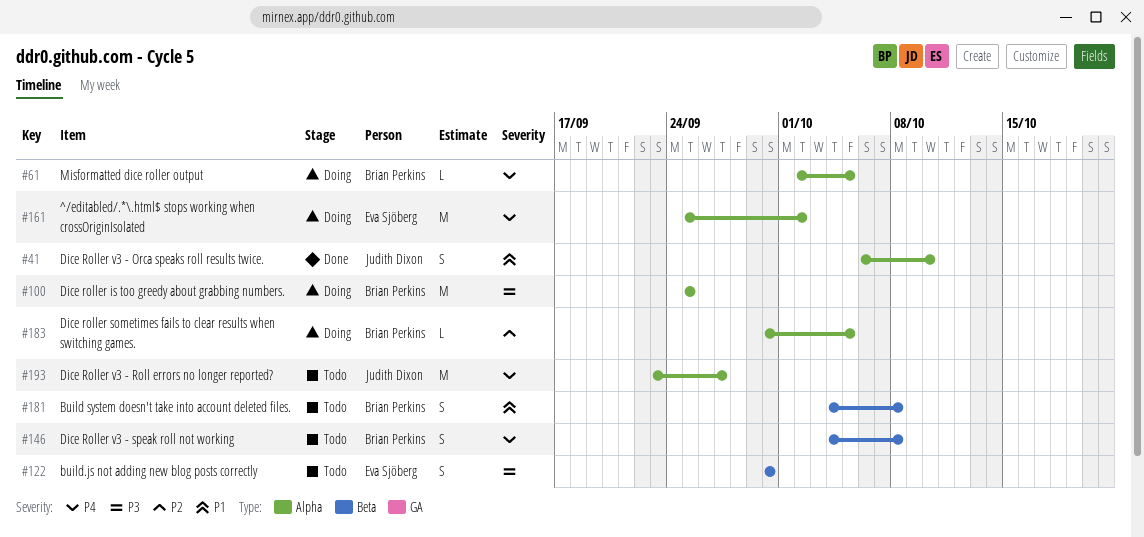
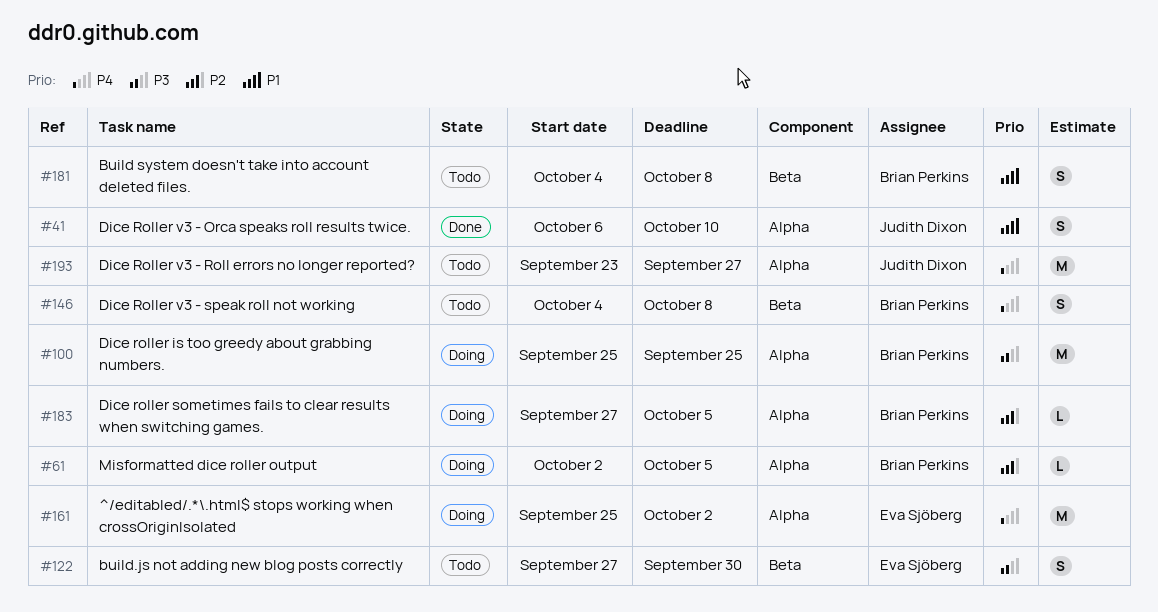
#61, priority: P4 -> P2
#122, start: Sep 30 -> Sep 27
#183, start: Sep 30 -> Sep 27

